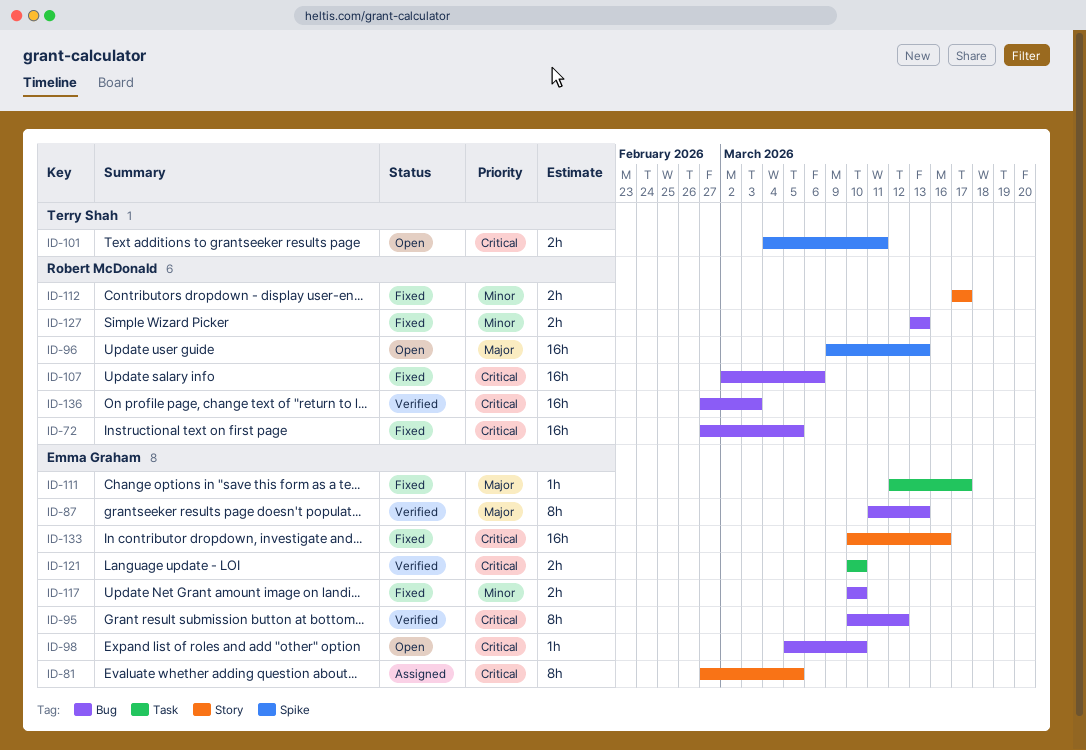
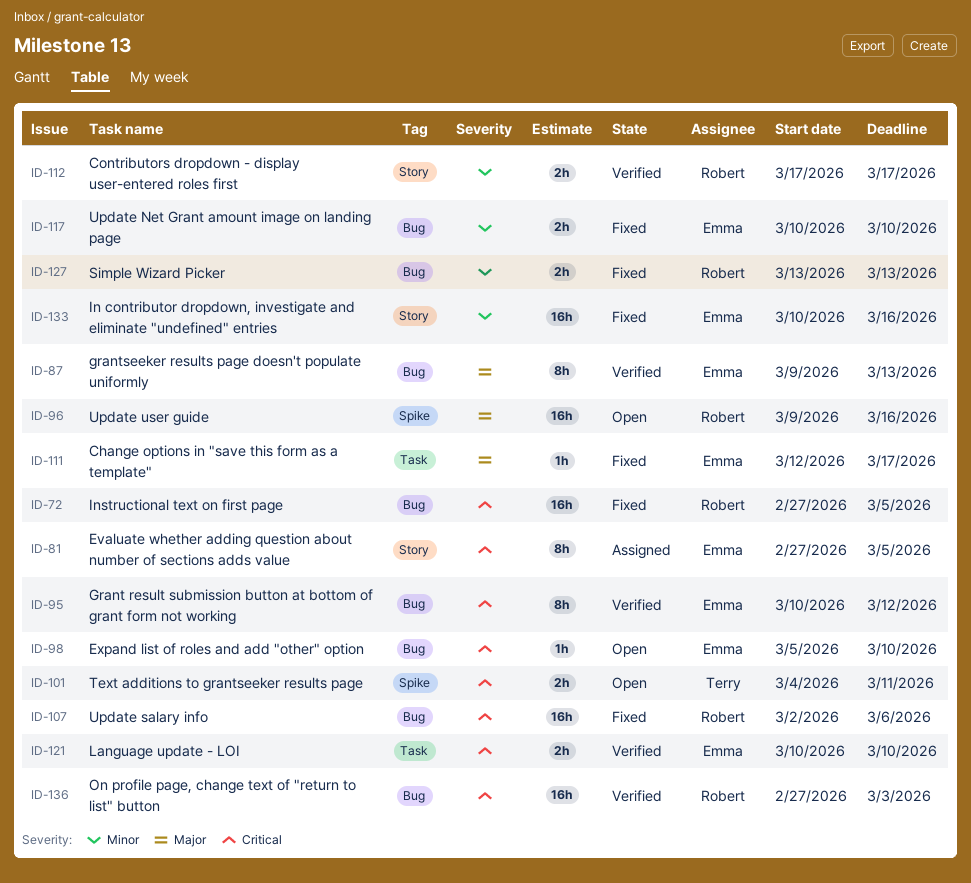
ID-87, start: Mar 11 -> Mar 9
ID-96, due: Mar 13 -> Mar 16
ID-112, status: Fixed -> Verified
ID-133, priority: Critical -> Minor

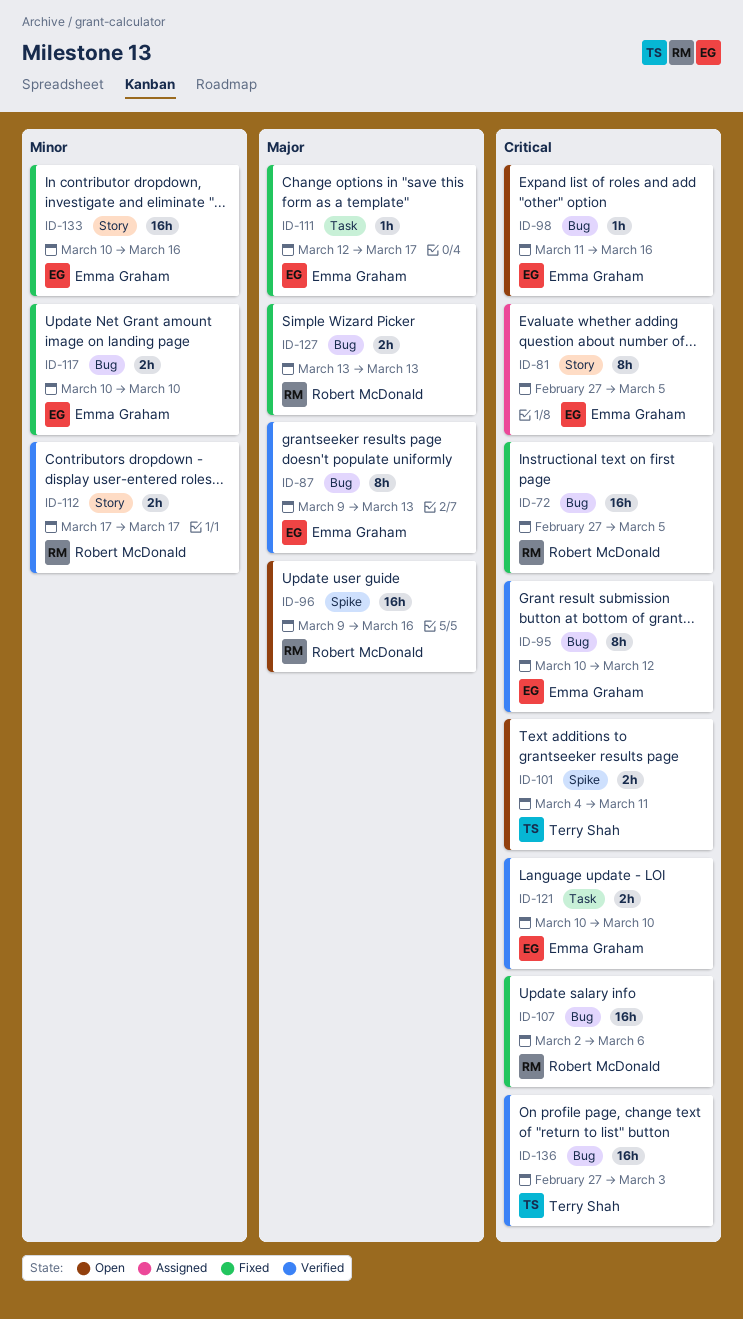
ID-98, start: Mar 5 -> Mar 11
ID-98, due: Mar 10 -> Mar 16
ID-127, priority: Minor -> Major
ID-136, owner: Robert McDonald -> Terry Shah

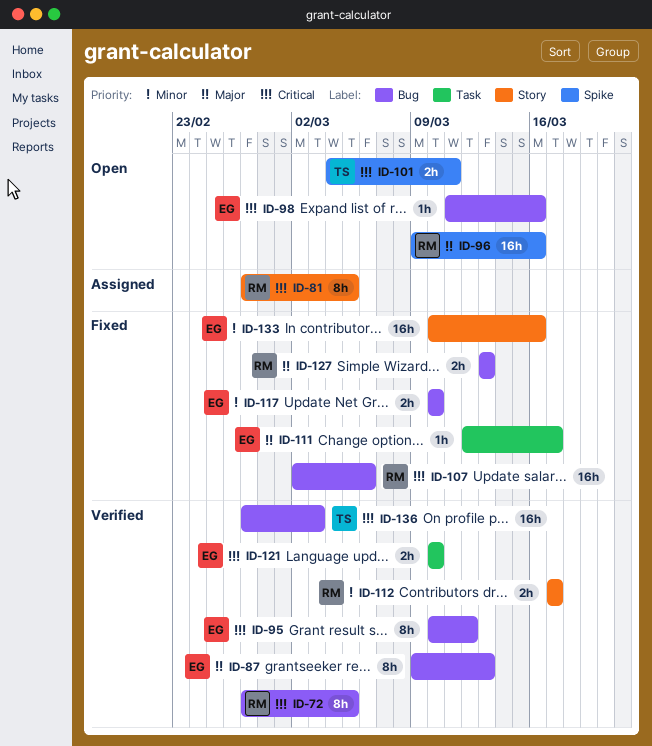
ID-72, status: Fixed -> Verified
ID-72, estimate: 16h -> 8h
ID-81, owner: Emma Graham -> Robert McDonald

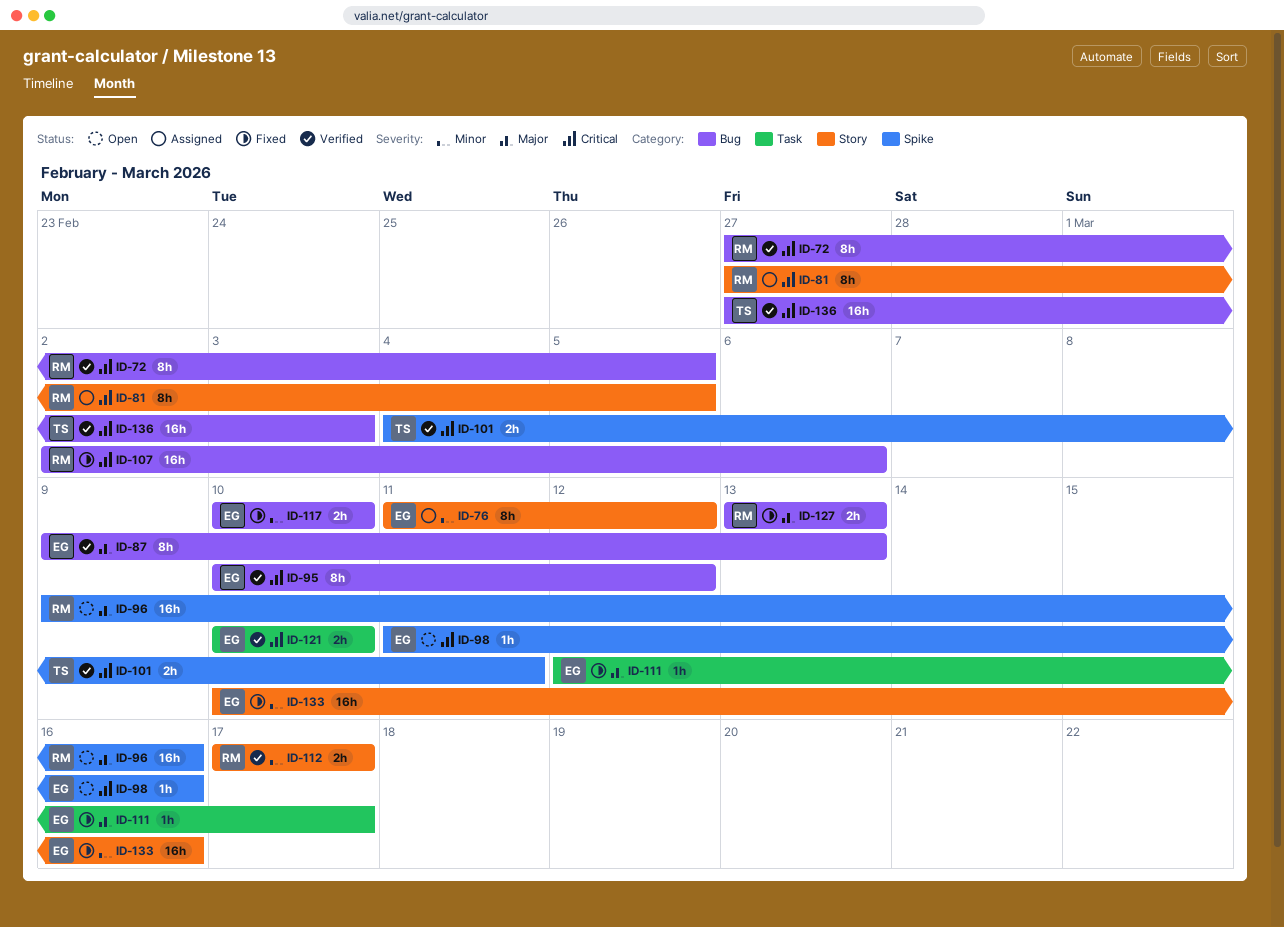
ID-76: none -> present
ID-98, label: Bug -> Spike
ID-101, status: Open -> Verified

